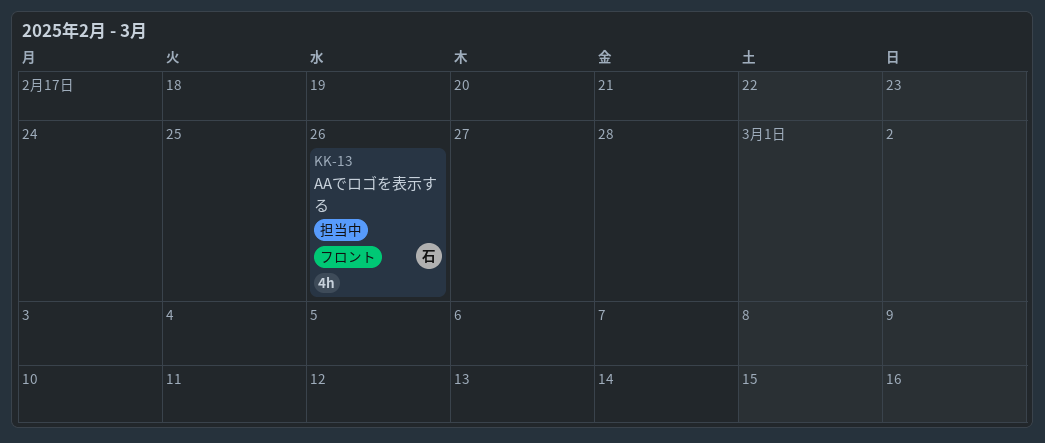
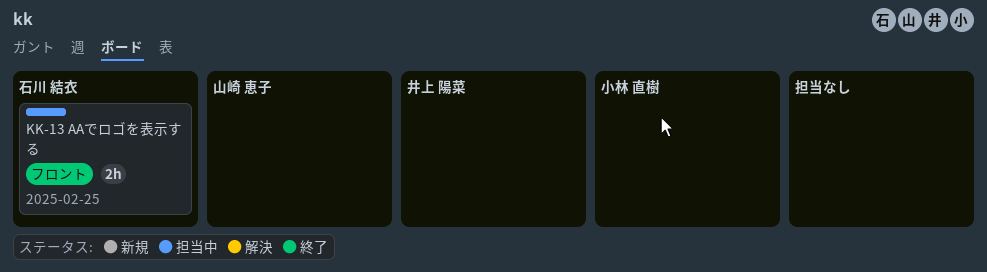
KK-13, estimate: 4h -> 2h
KK-13, due: Feb 26 -> Feb 25

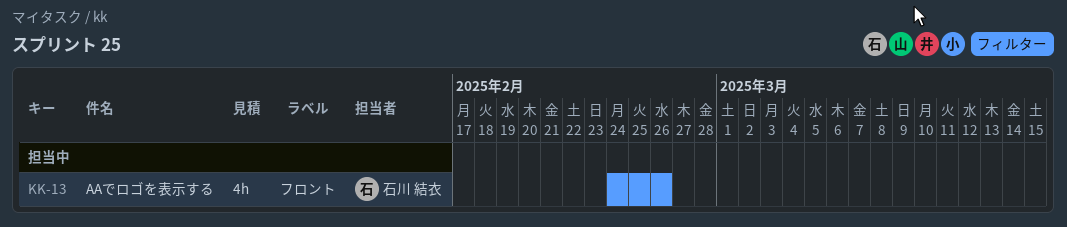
KK-13, estimate: 2h -> 4h
KK-13, due: Feb 25 -> Feb 26

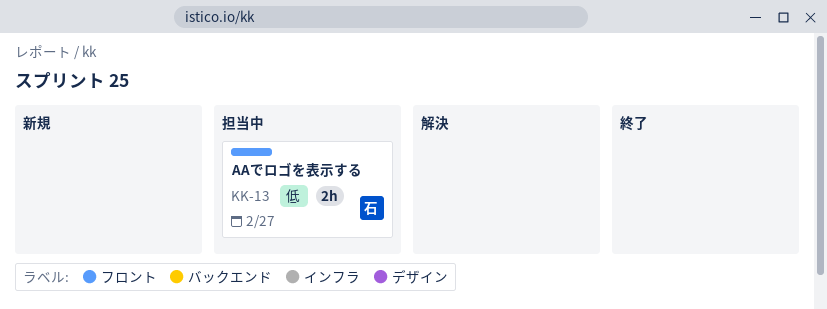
KK-13, estimate: 4h -> 2h
KK-13, due: Feb 26 -> Feb 27

